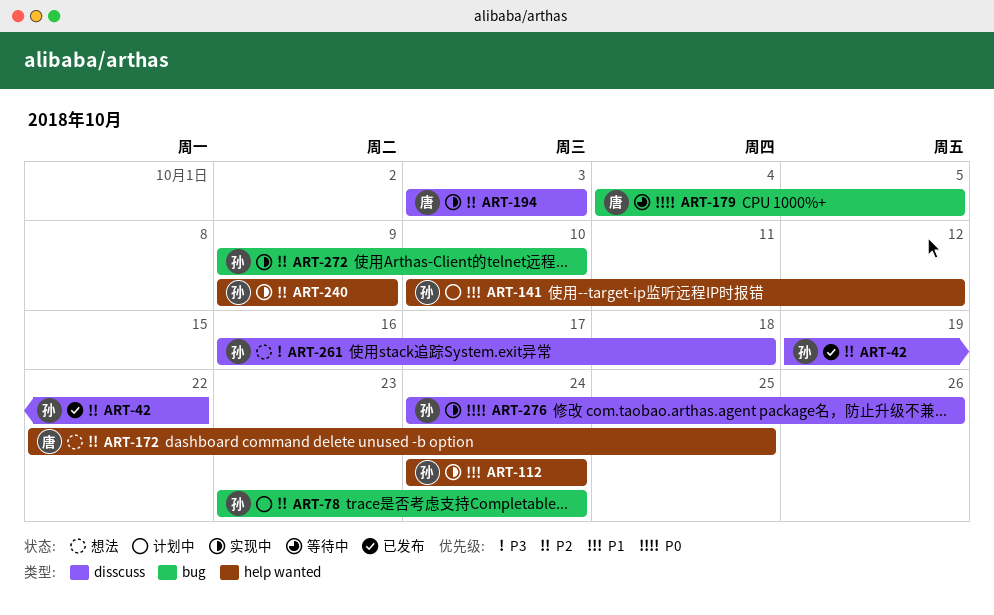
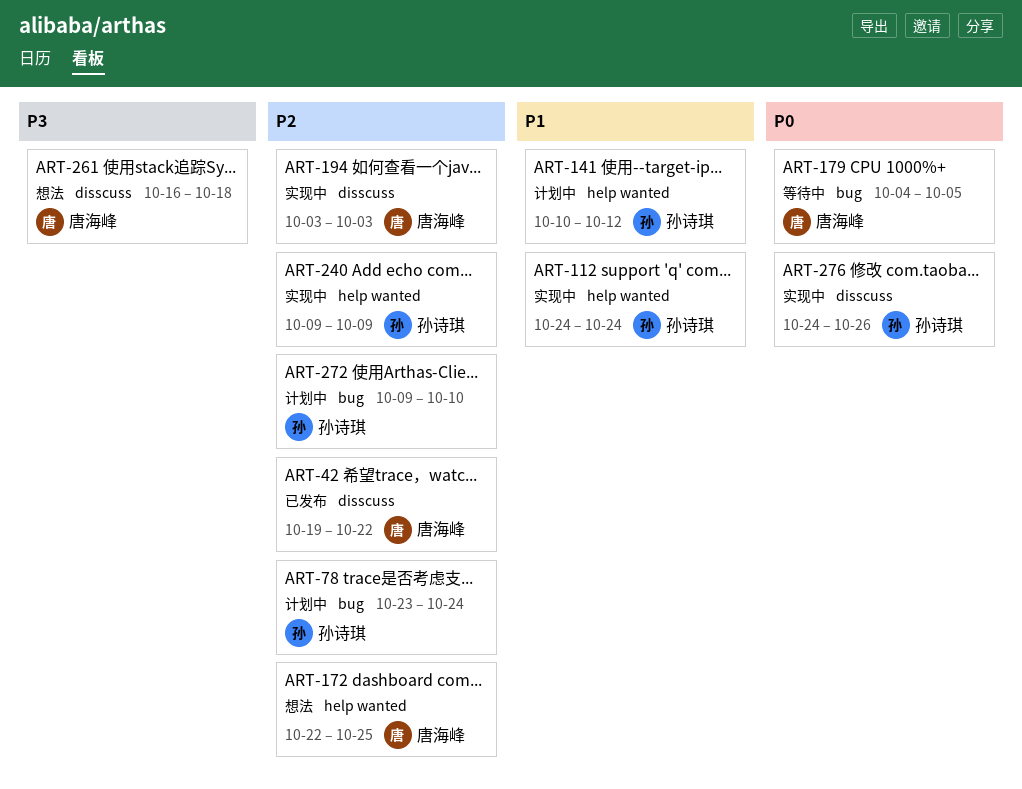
ART-42, owner: 孙诗琪 -> 唐海峰
ART-261, owner: 孙诗琪 -> 唐海峰
ART-272, status: 实现中 -> 计划中

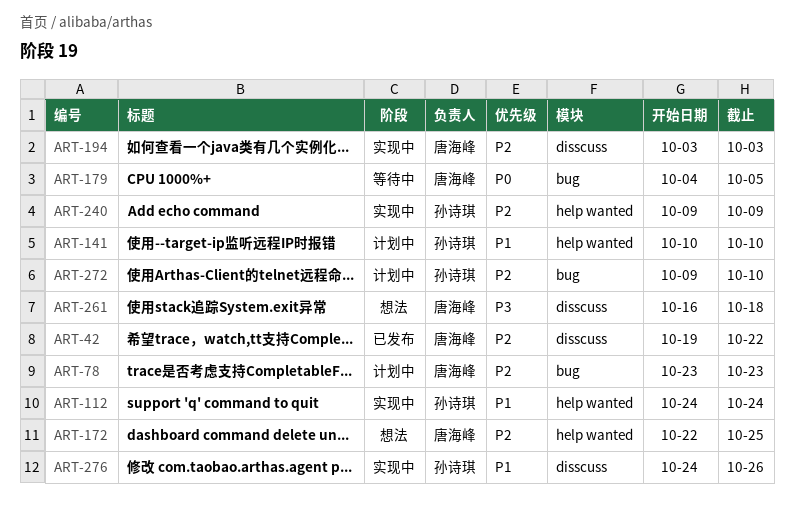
ART-78, owner: 孙诗琪 -> 唐海峰
ART-78, due: Oct 24 -> Oct 23
ART-141, due: Oct 12 -> Oct 10
ART-276, priority: P0 -> P1

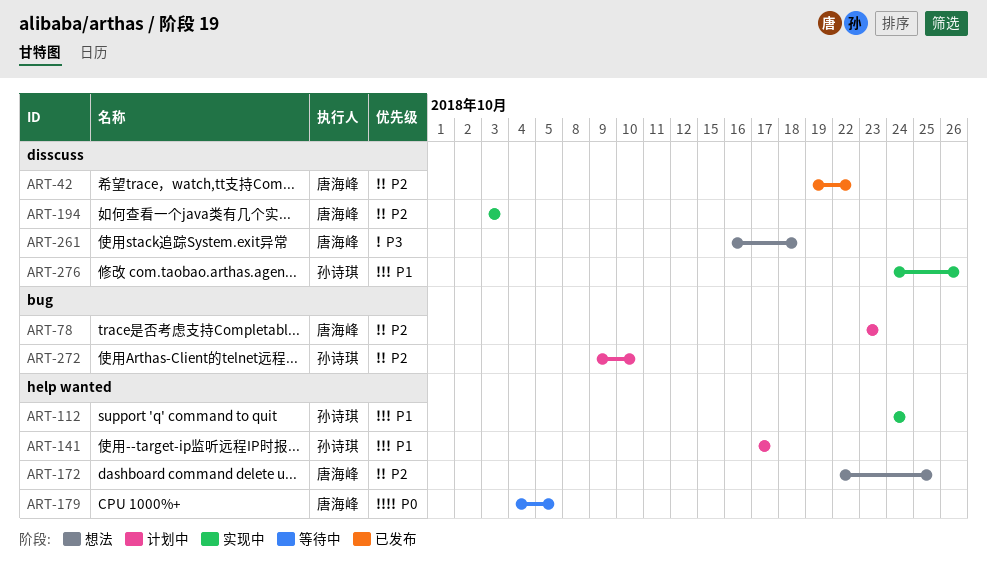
ART-141, start: Oct 10 -> Oct 17
ART-141, due: Oct 10 -> Oct 17
ART-179, label: bug -> help wanted
ART-240: present -> none

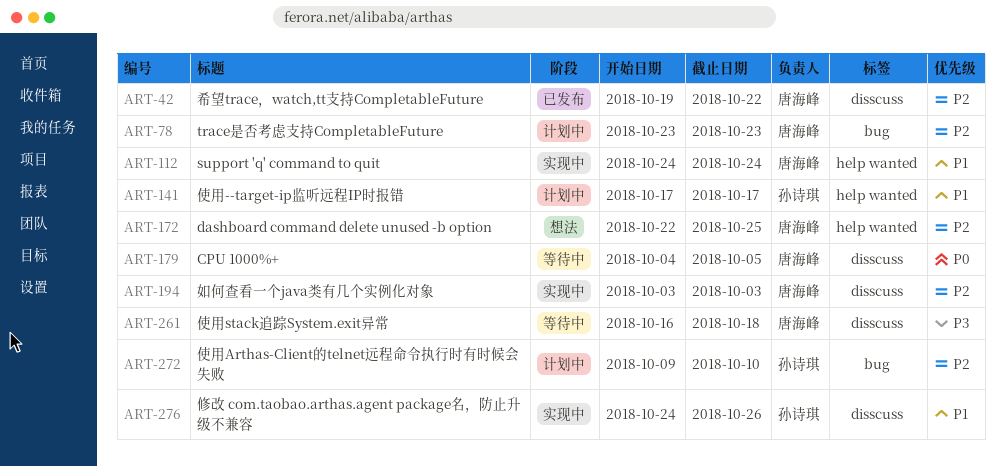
ART-112, owner: 孙诗琪 -> 唐海峰
ART-179, label: help wanted -> disscuss
ART-261, status: 想法 -> 等待中

